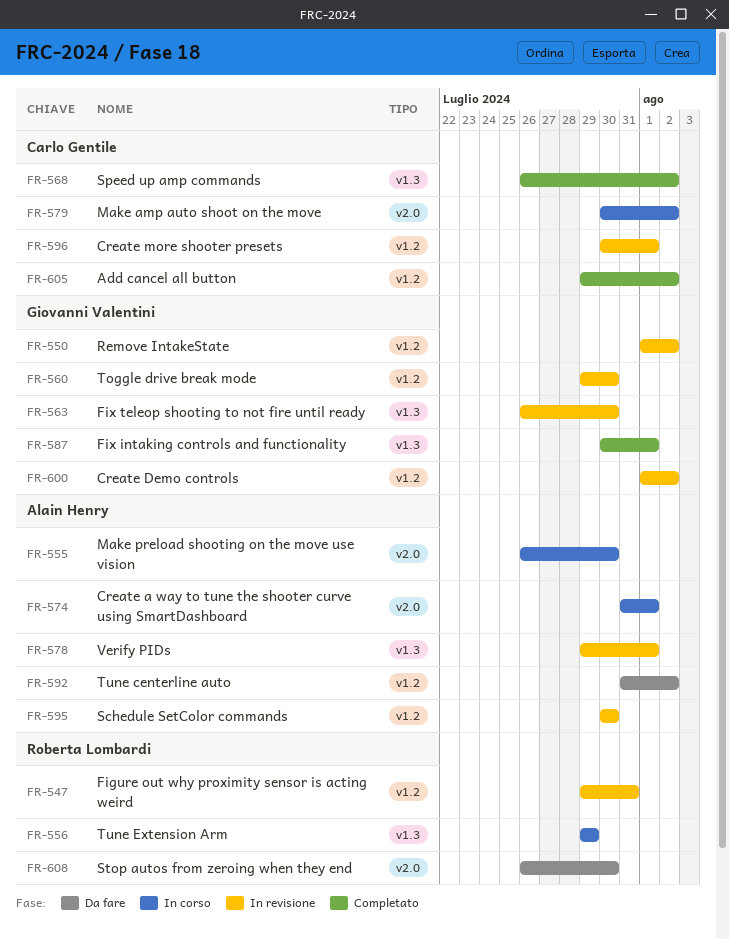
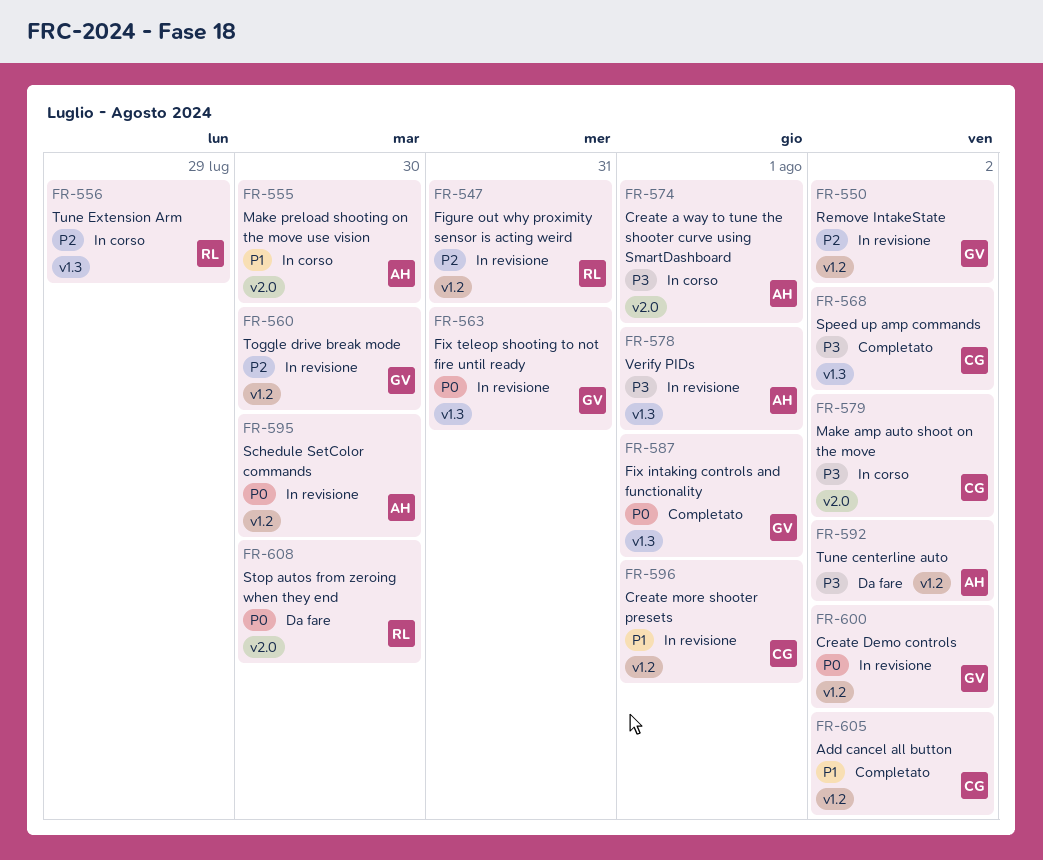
FR-563, due: Jul 30 -> Jul 31

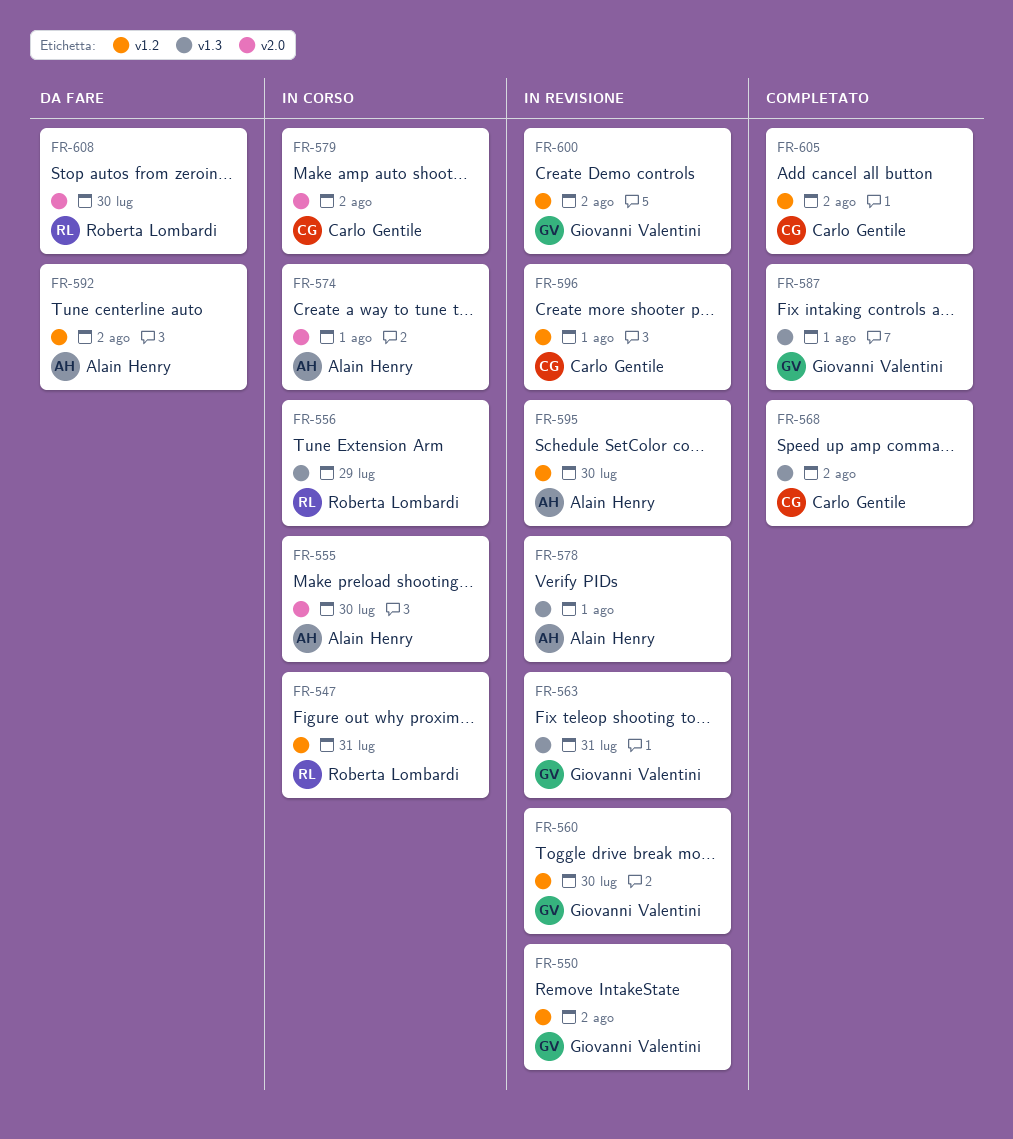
FR-547, status: In revisione -> In corso

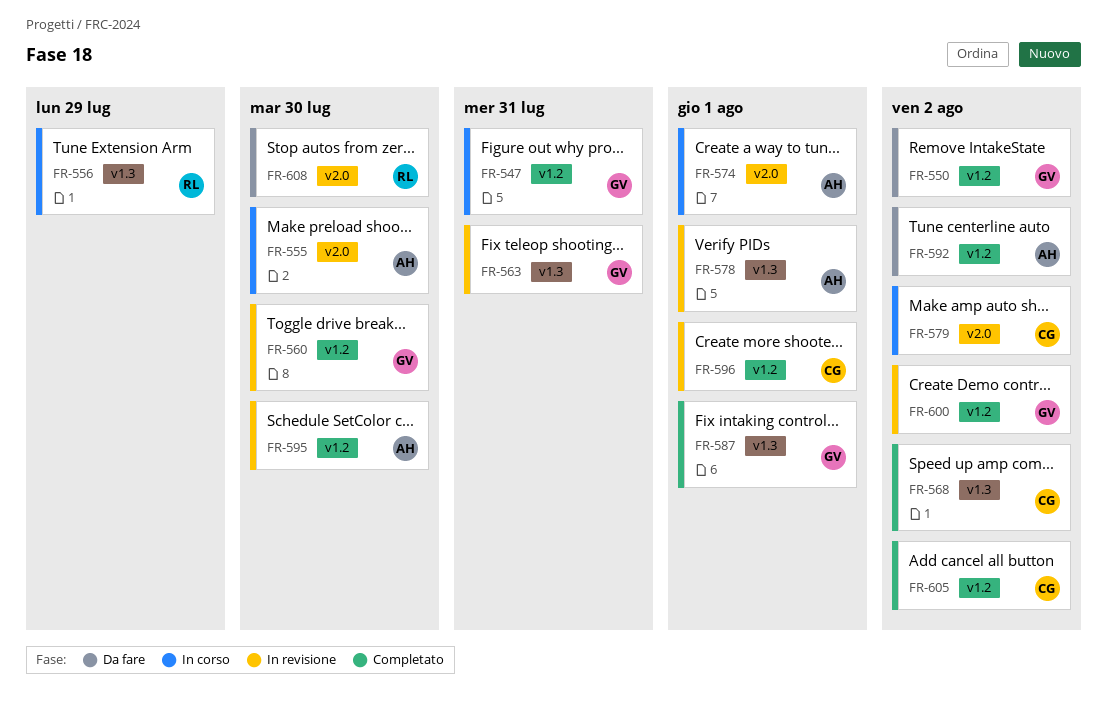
FR-547, owner: Roberta Lombardi -> Giovanni Valentini
FR-550, status: In revisione -> Da fare

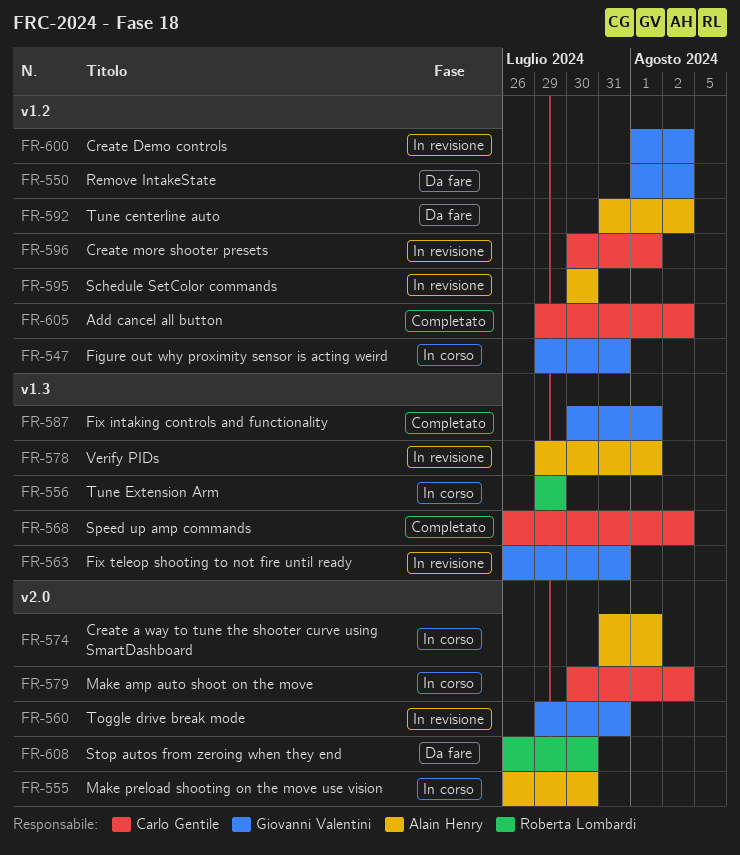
FR-560, label: v1.2 -> v2.0
FR-560, due: Jul 30 -> Jul 31

